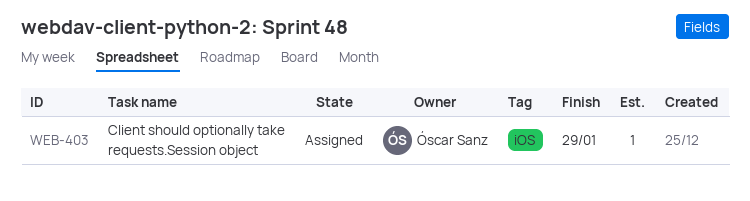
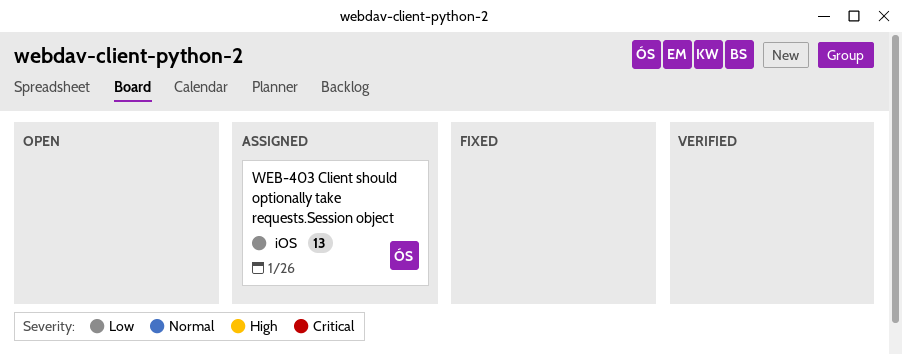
WEB-403, estimate: 1 -> 13
WEB-403, due: Jan 29 -> Jan 26

